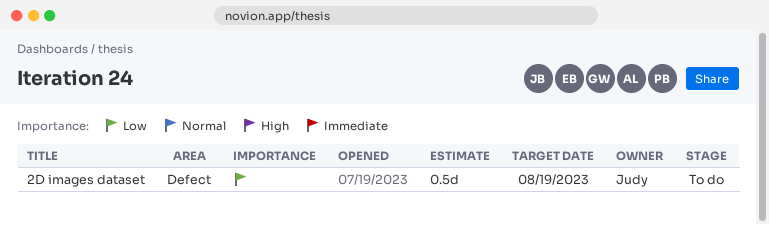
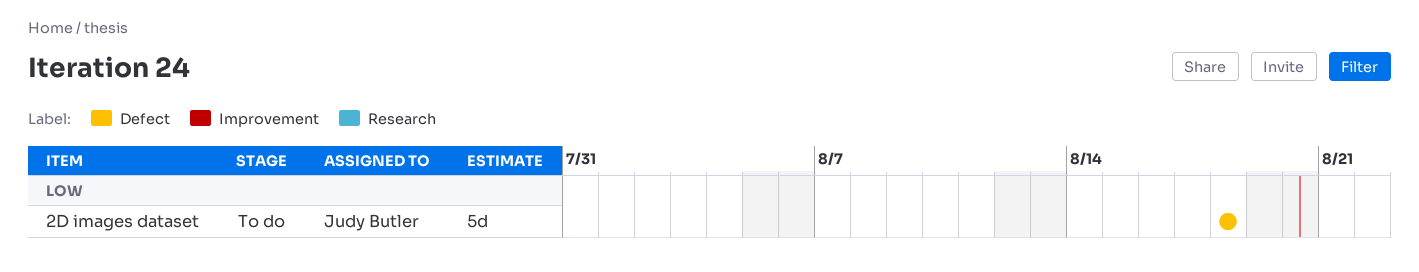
2D images dataset, estimate: 0.5d -> 5d
2D images dataset, due: Aug 19 -> Aug 18

